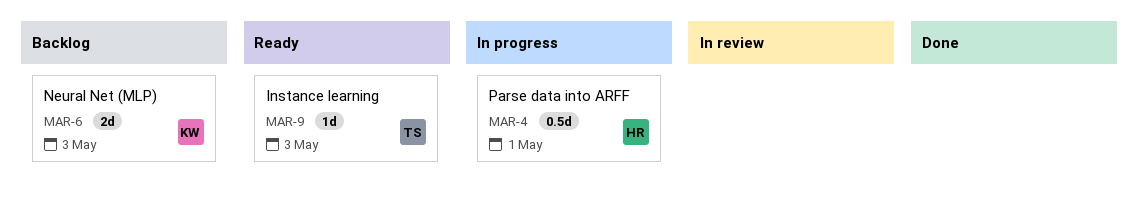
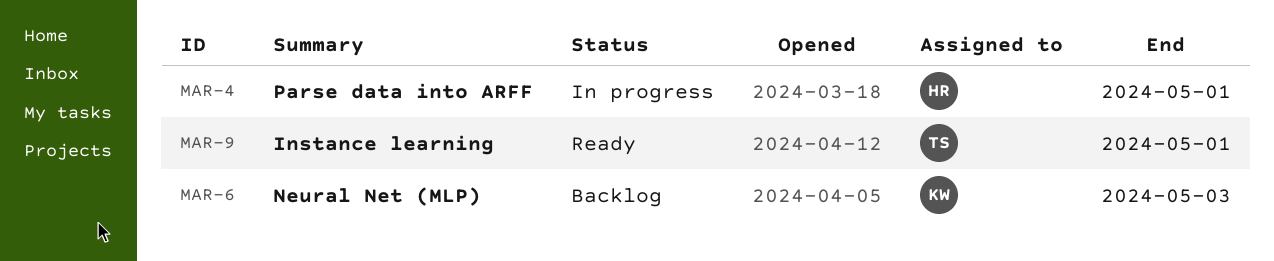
MAR-9, due: May 3 -> May 1

